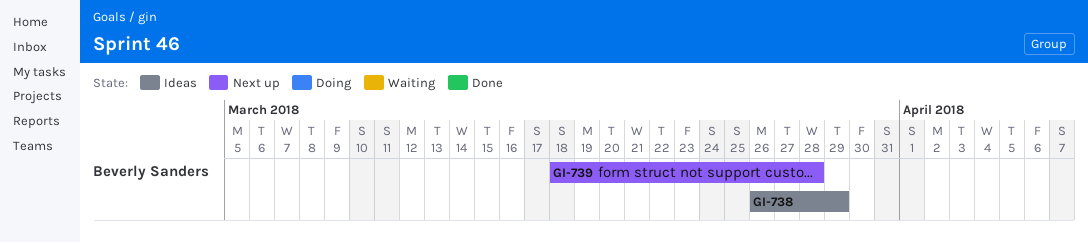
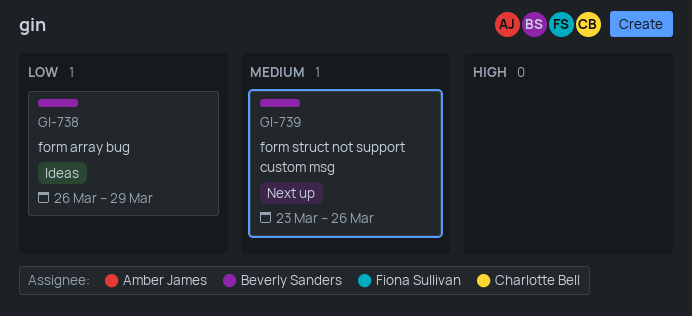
GI-739, start: Mar 18 -> Mar 23
GI-739, due: Mar 28 -> Mar 26

